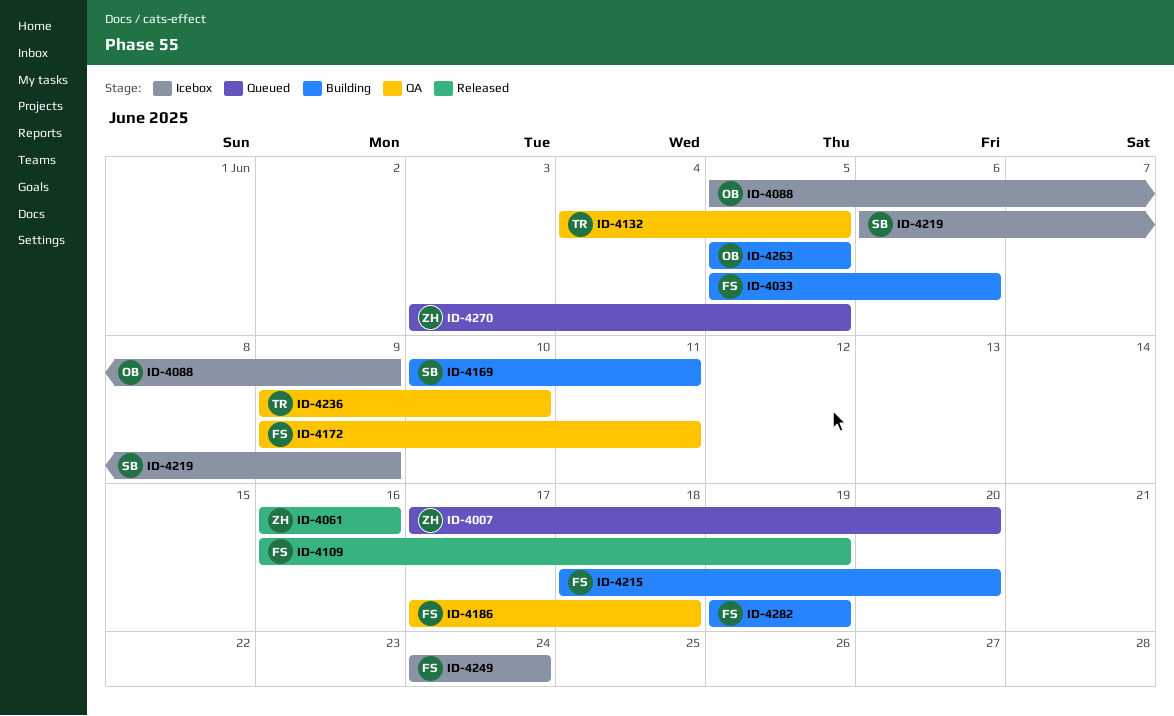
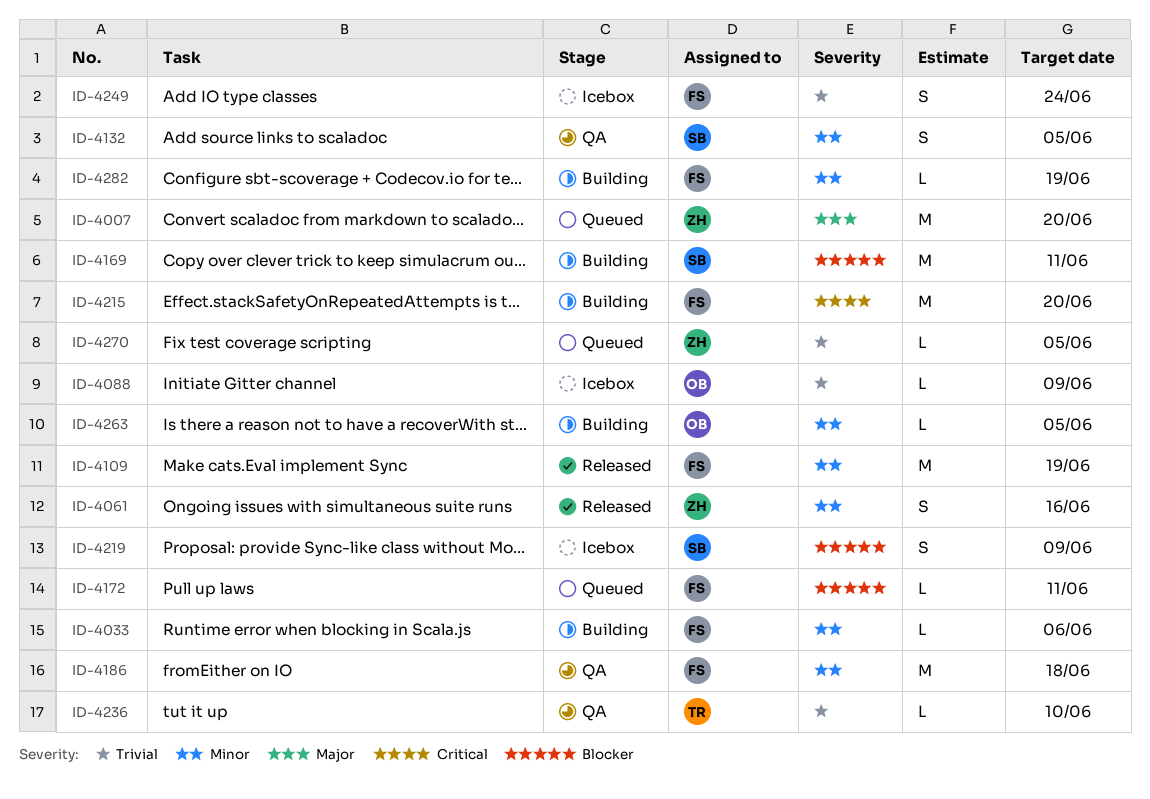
ID-4132, owner: TR -> SB
ID-4172, status: QA -> Queued

